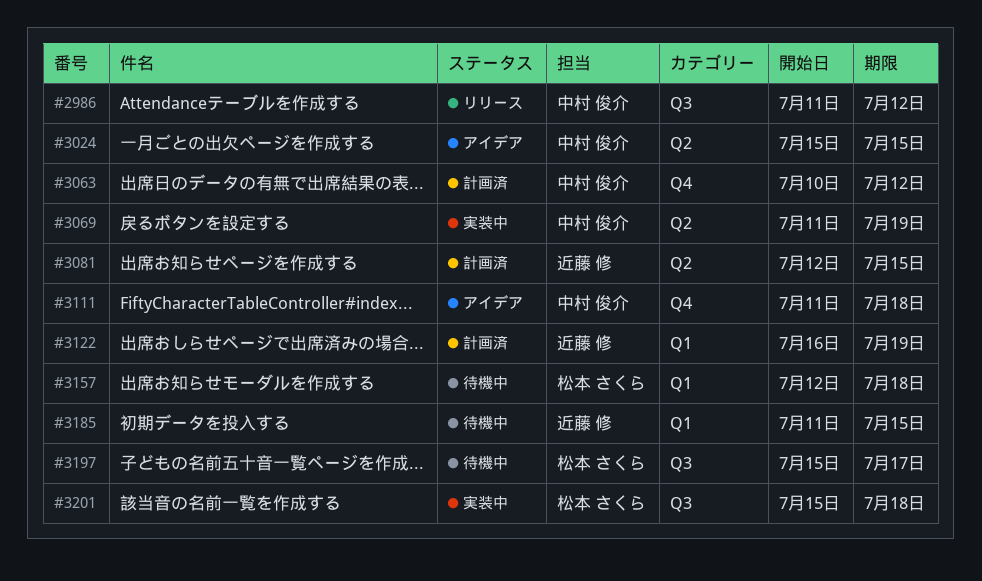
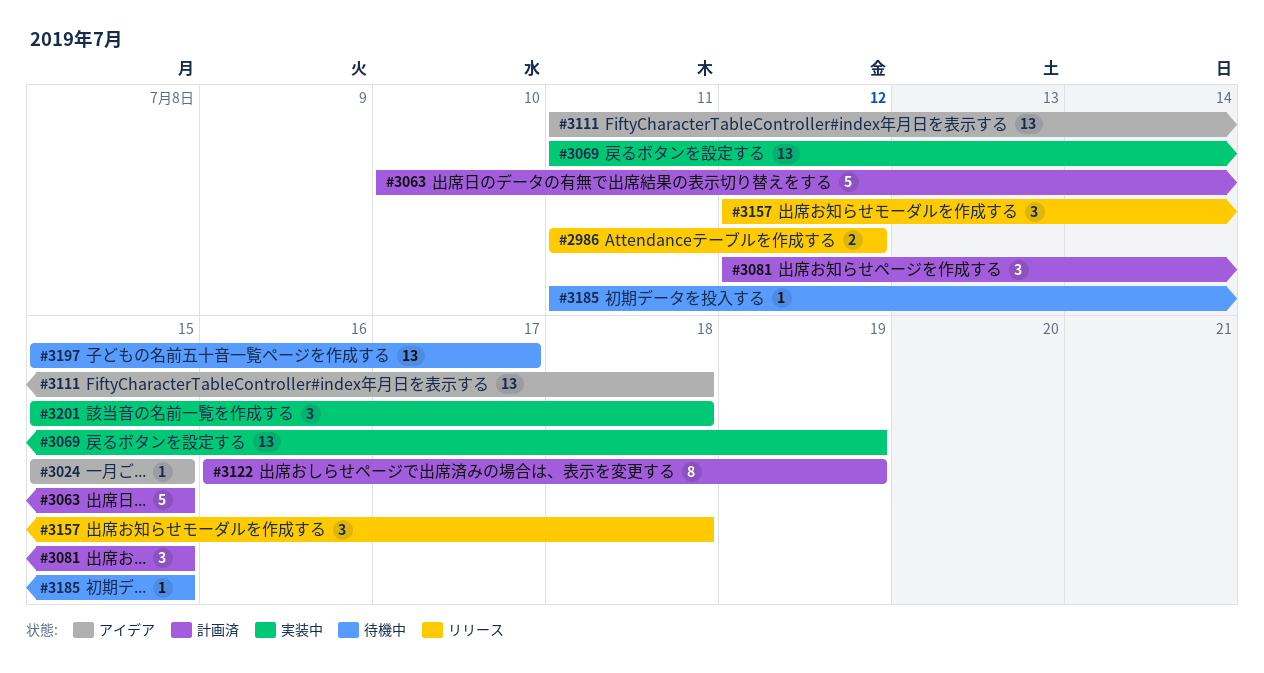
#3063, due: Jul 12 -> Jul 15
#3157, status: 待機中 -> リリース

